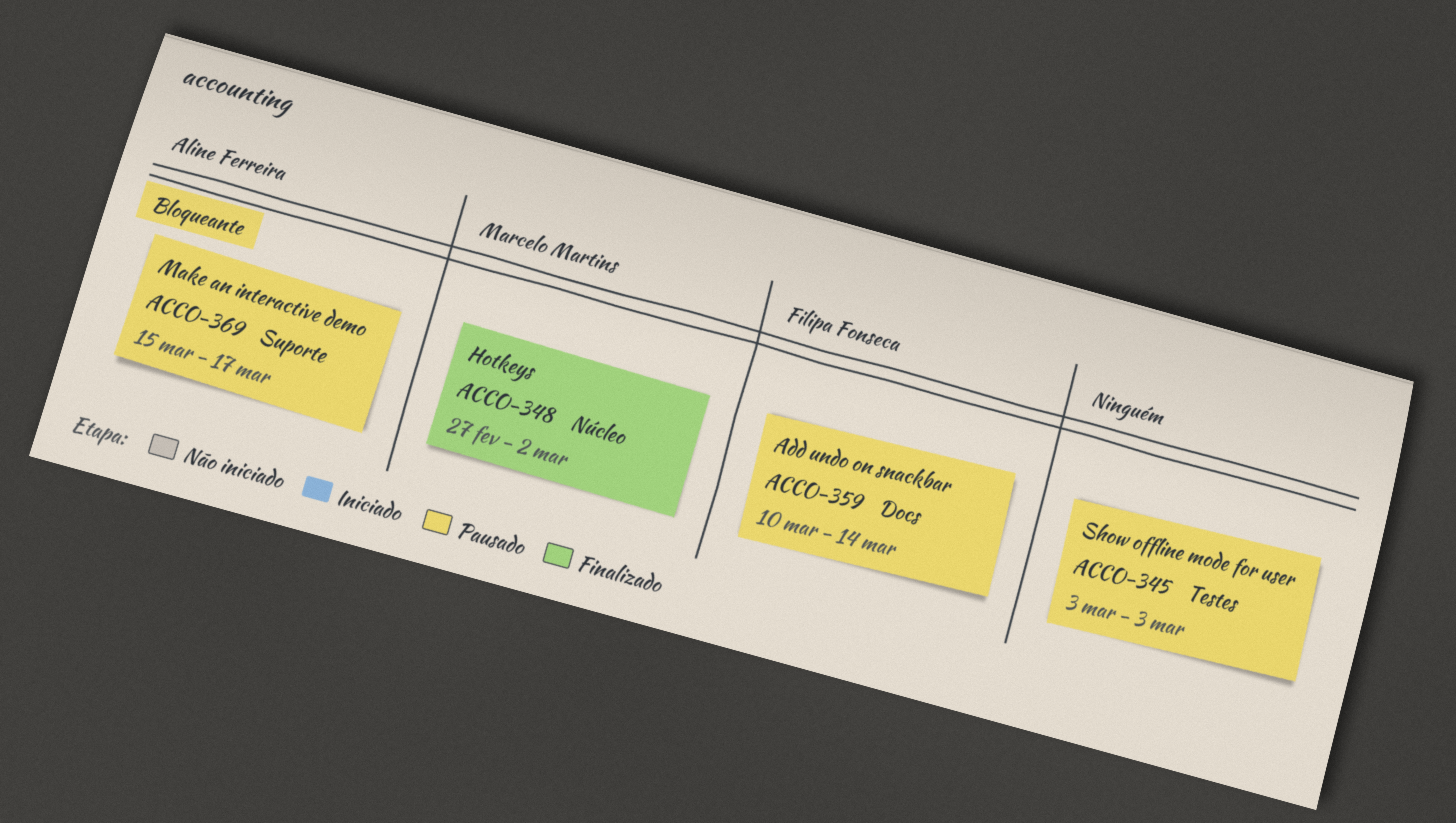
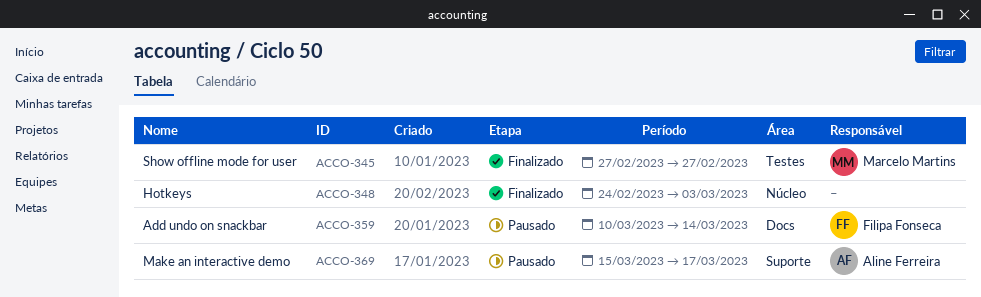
ACCO-345, status: Pausado -> Finalizado
ACCO-345, owner: none -> Marcelo Martins
ACCO-345, start: Mar 3 -> Feb 27
ACCO-345, due: Mar 3 -> Feb 27
ACCO-348, owner: Marcelo Martins -> none
ACCO-348, start: Feb 27 -> Feb 24
ACCO-348, due: Mar 2 -> Mar 3

